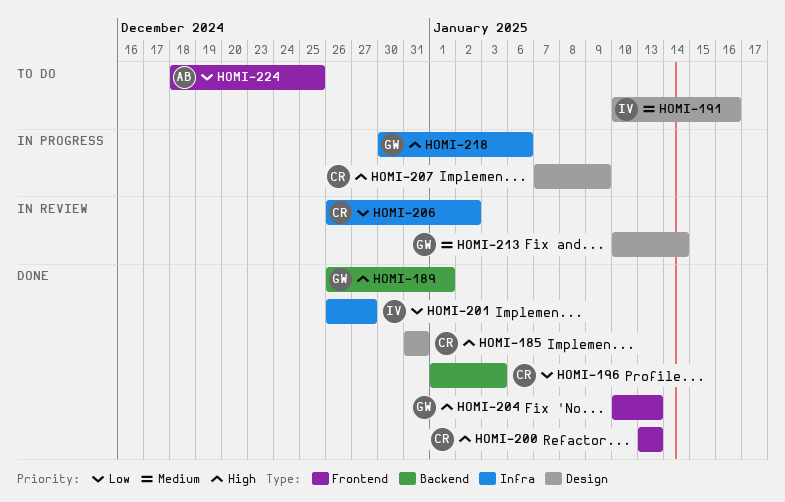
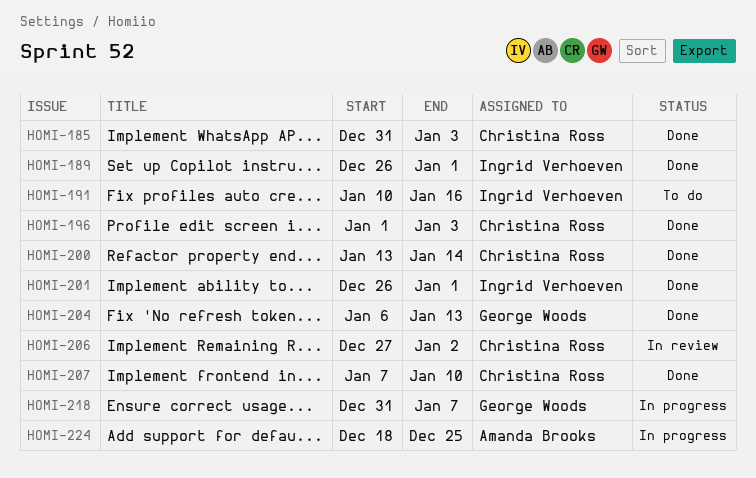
HOMI-185, due: Dec 31 -> Jan 3
HOMI-189, owner: George Woods -> Ingrid Verhoeven
HOMI-200, due: Jan 13 -> Jan 14
HOMI-201, due: Dec 27 -> Jan 1
HOMI-204, start: Jan 10 -> Jan 6
HOMI-206, start: Dec 26 -> Dec 27
HOMI-207, status: In progress -> Done
HOMI-207, due: Jan 9 -> Jan 10
HOMI-213: present -> none
HOMI-218, start: Dec 30 -> Dec 31
HOMI-218, due: Jan 6 -> Jan 7
HOMI-224, status: To do -> In progress

